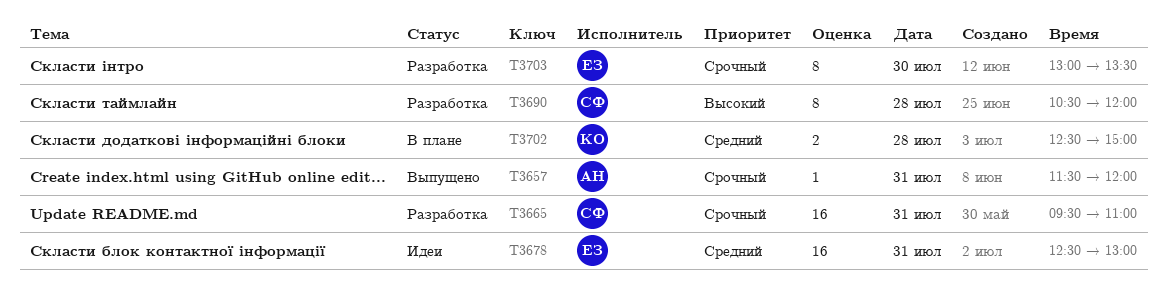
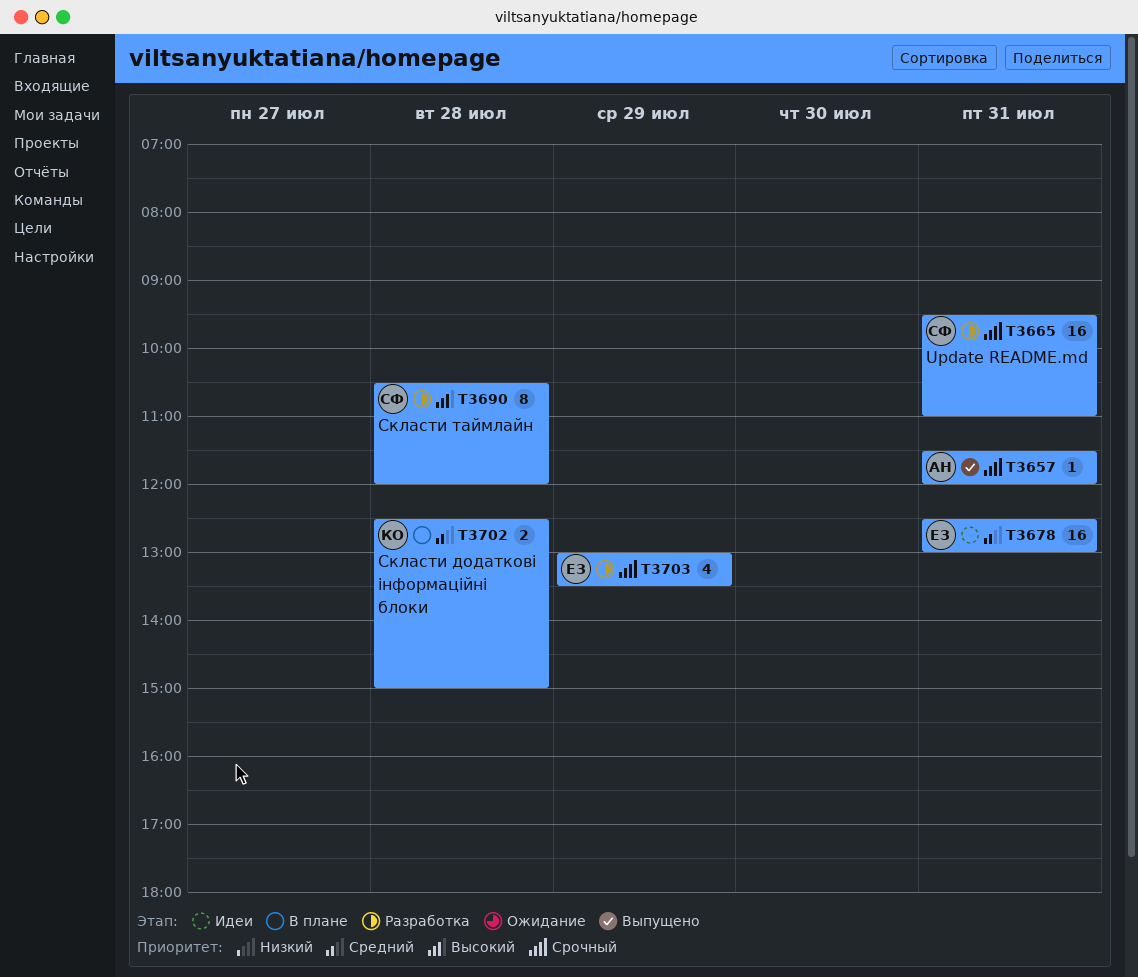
T3703, estimate: 8 -> 4
T3703, day: Jul 30 -> Jul 29

